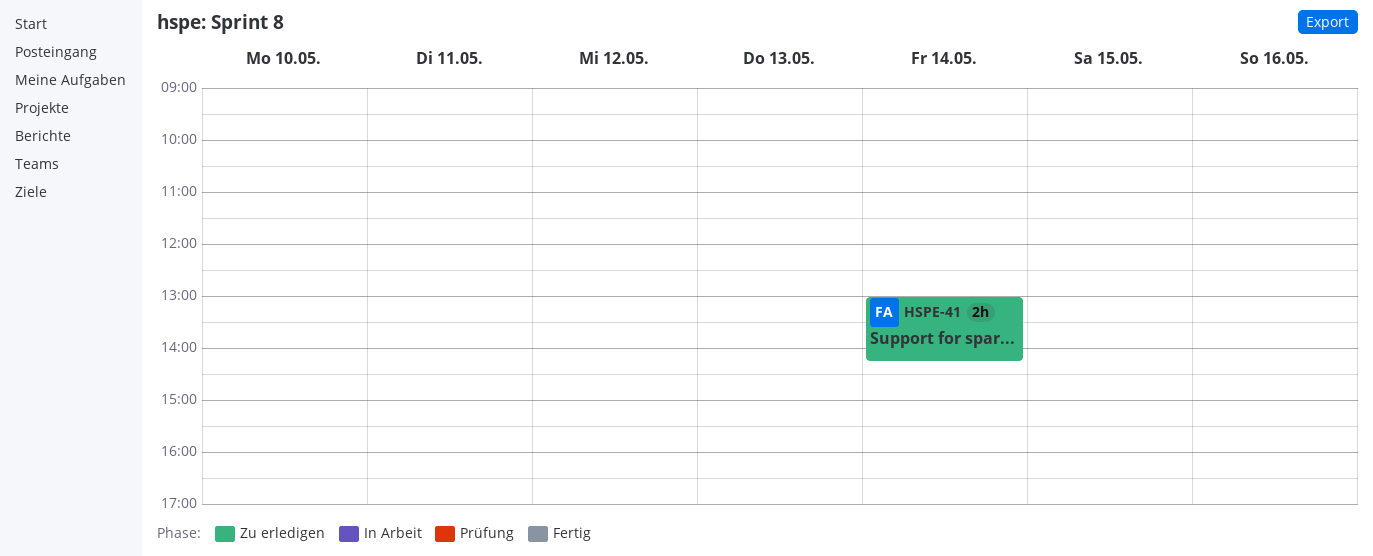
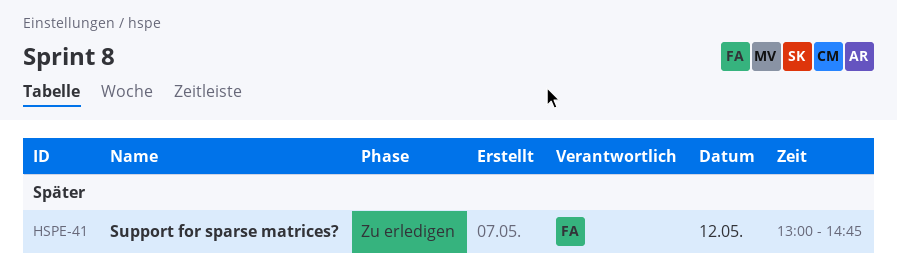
HSPE-41, day: May 14 -> May 12
HSPE-41, ends: 14:15 -> 14:45

